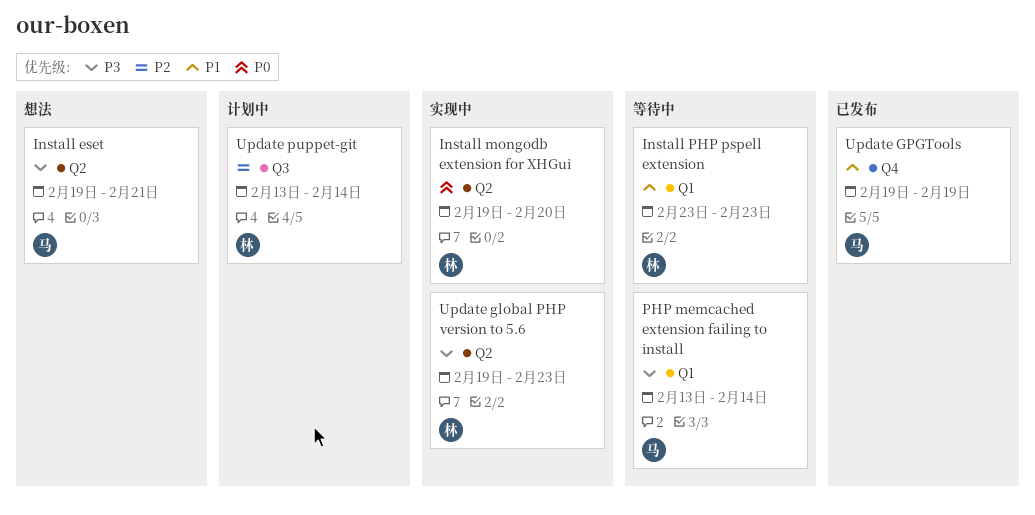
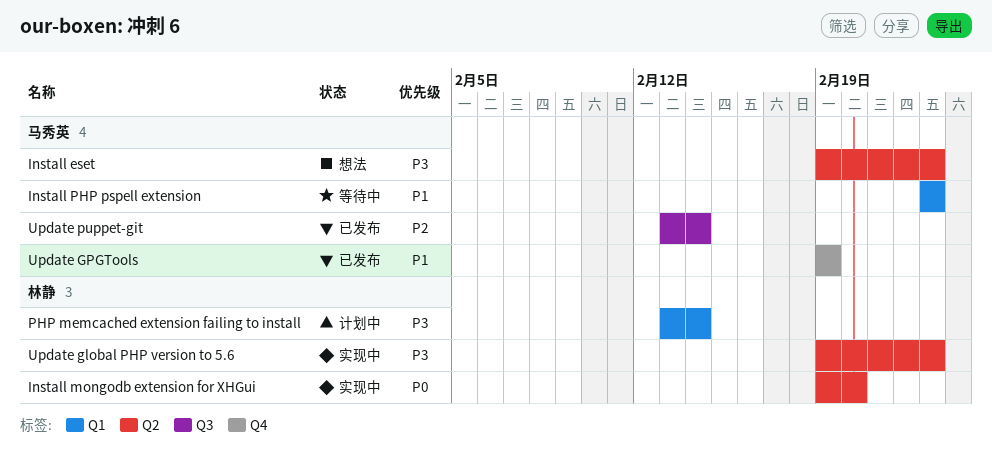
Install eset, due: Feb 21 -> Feb 23
Install PHP pspell extension, owner: 林静 -> 马秀英
PHP memcached extension failing to install, status: 等待中 -> 计划中
PHP memcached extension failing to install, owner: 马秀英 -> 林静
Update puppet-git, status: 计划中 -> 已发布
Update puppet-git, owner: 林静 -> 马秀英

